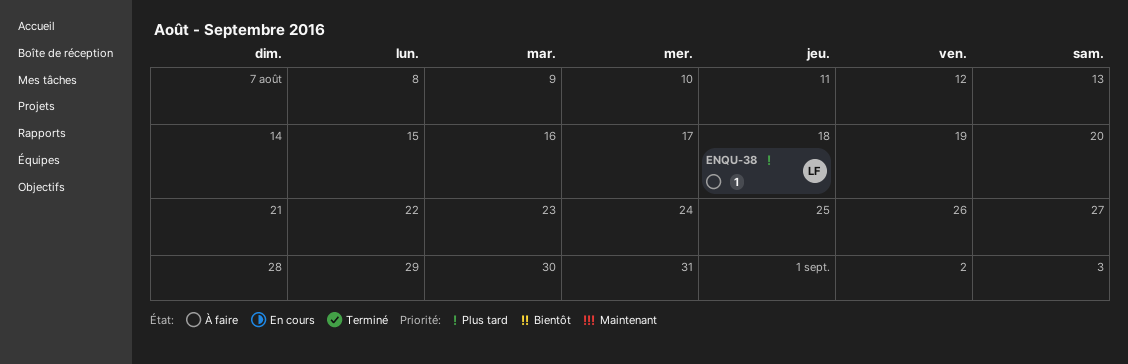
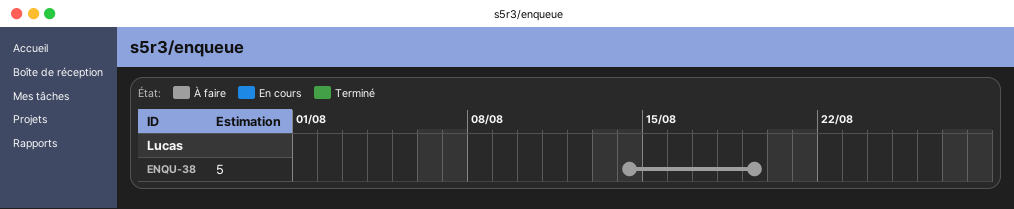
ENQU-38, estimate: 1 -> 5
ENQU-38, due: Aug 18 -> Aug 19

